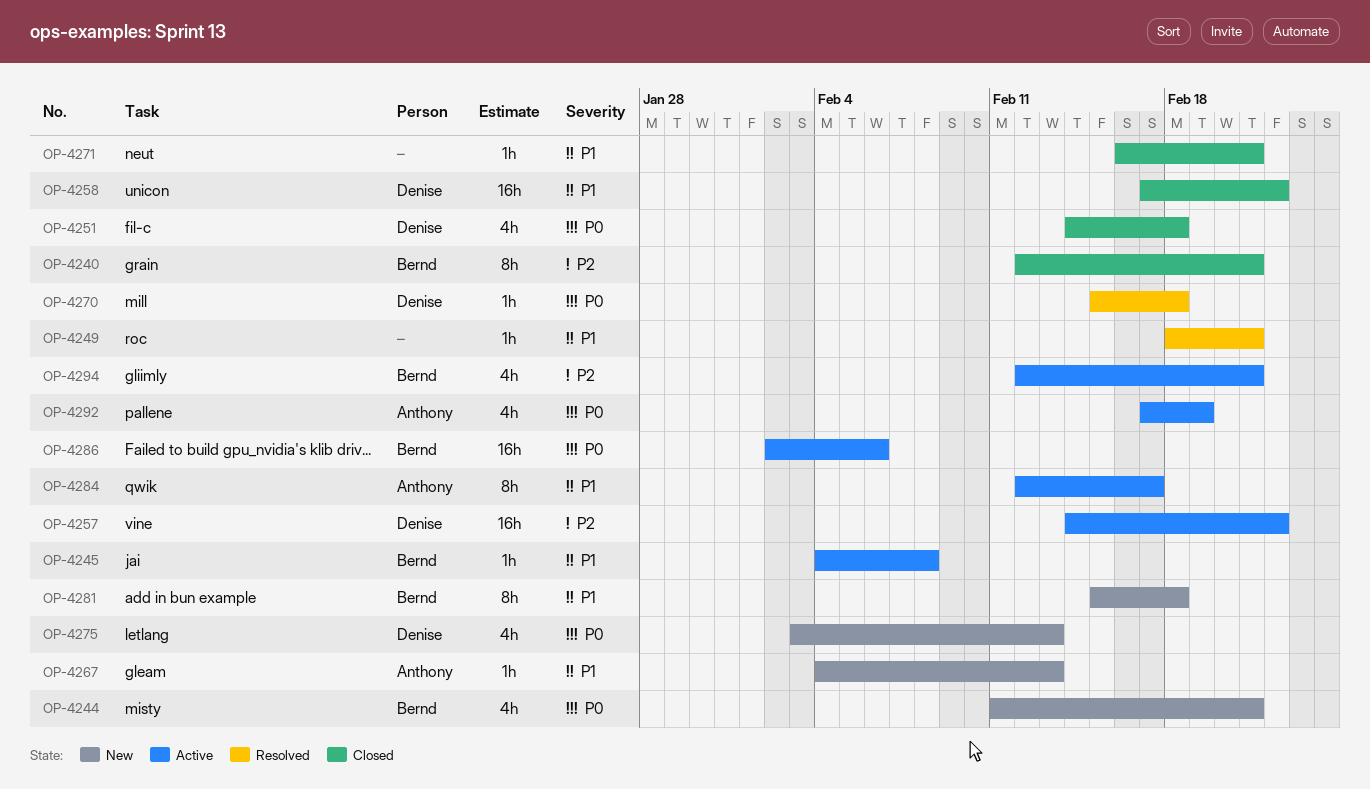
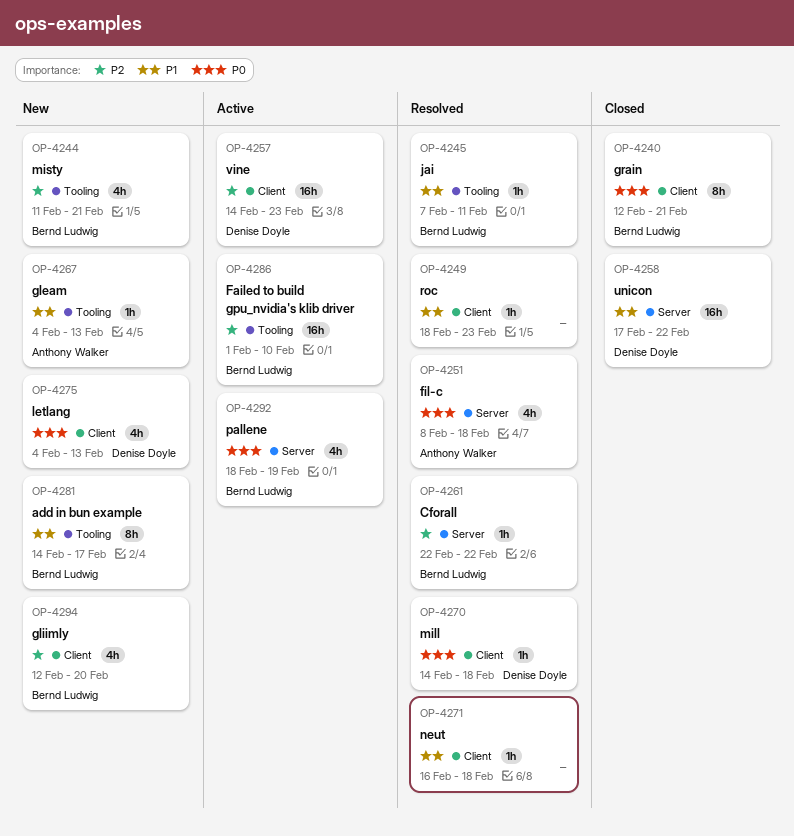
OP-4240, priority: P2 -> P0
OP-4244, priority: P0 -> P2
OP-4245, status: Active -> Resolved
OP-4245, start: Feb 4 -> Feb 7
OP-4245, due: Feb 8 -> Feb 11
OP-4249, due: Feb 21 -> Feb 23
OP-4251, status: Closed -> Resolved
OP-4251, owner: Denise Doyle -> Anthony Walker
OP-4251, start: Feb 14 -> Feb 8
OP-4257, due: Feb 22 -> Feb 23
OP-4261: none -> present
OP-4270, start: Feb 15 -> Feb 14
OP-4271, status: Closed -> Resolved
OP-4271, due: Feb 21 -> Feb 18
OP-4275, start: Feb 3 -> Feb 4
OP-4281, start: Feb 15 -> Feb 14
OP-4281, due: Feb 18 -> Feb 17
OP-4284: present -> none
OP-4286, priority: P0 -> P2
OP-4286, start: Feb 2 -> Feb 1
OP-4286, due: Feb 6 -> Feb 10
OP-4292, owner: Anthony Walker -> Bernd Ludwig
OP-4292, start: Feb 17 -> Feb 18
OP-4294, status: Active -> New
OP-4294, due: Feb 21 -> Feb 20

